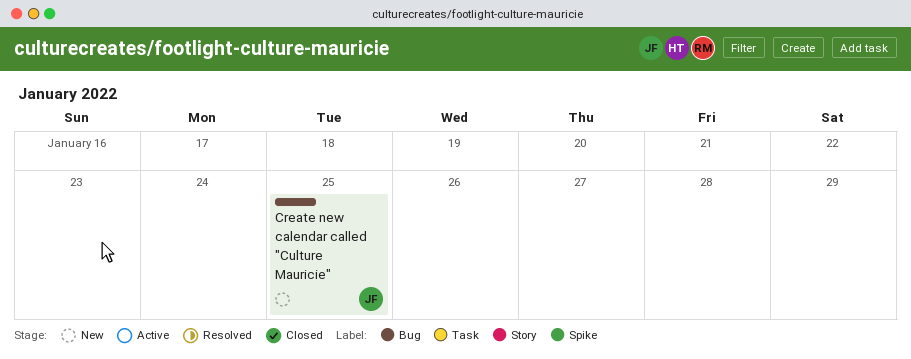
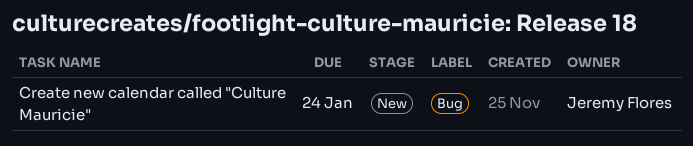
Create new calendar called "Culture Mauricie", due: Jan 25 -> Jan 24

